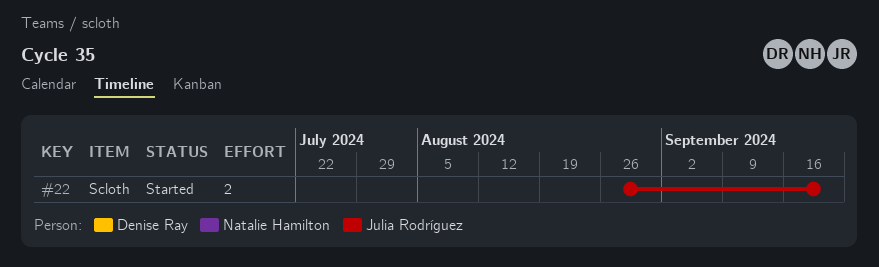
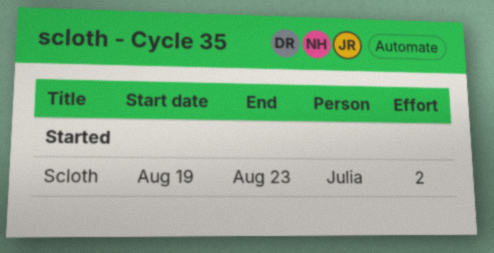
Scloth, start: Aug 26 -> Aug 19
Scloth, due: Sep 20 -> Aug 23

